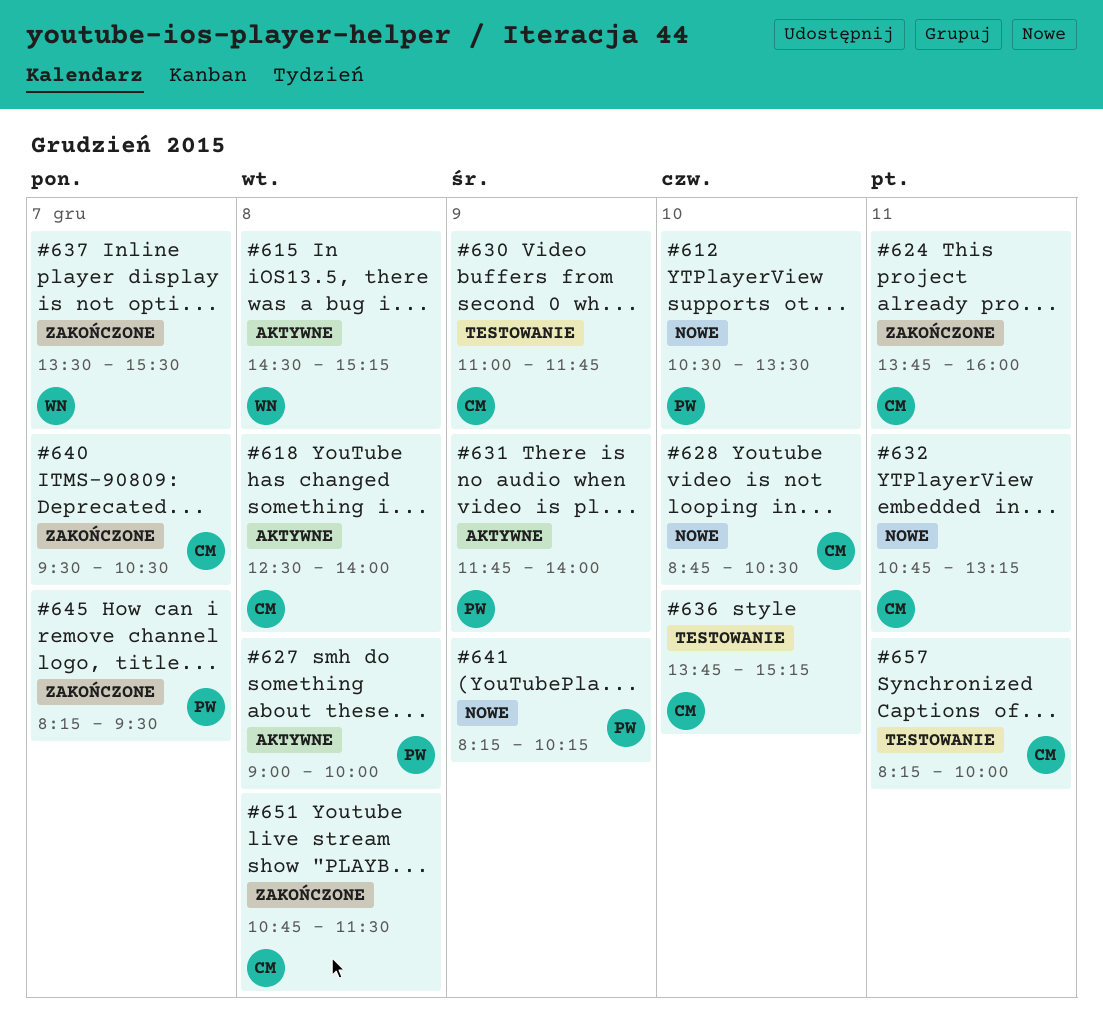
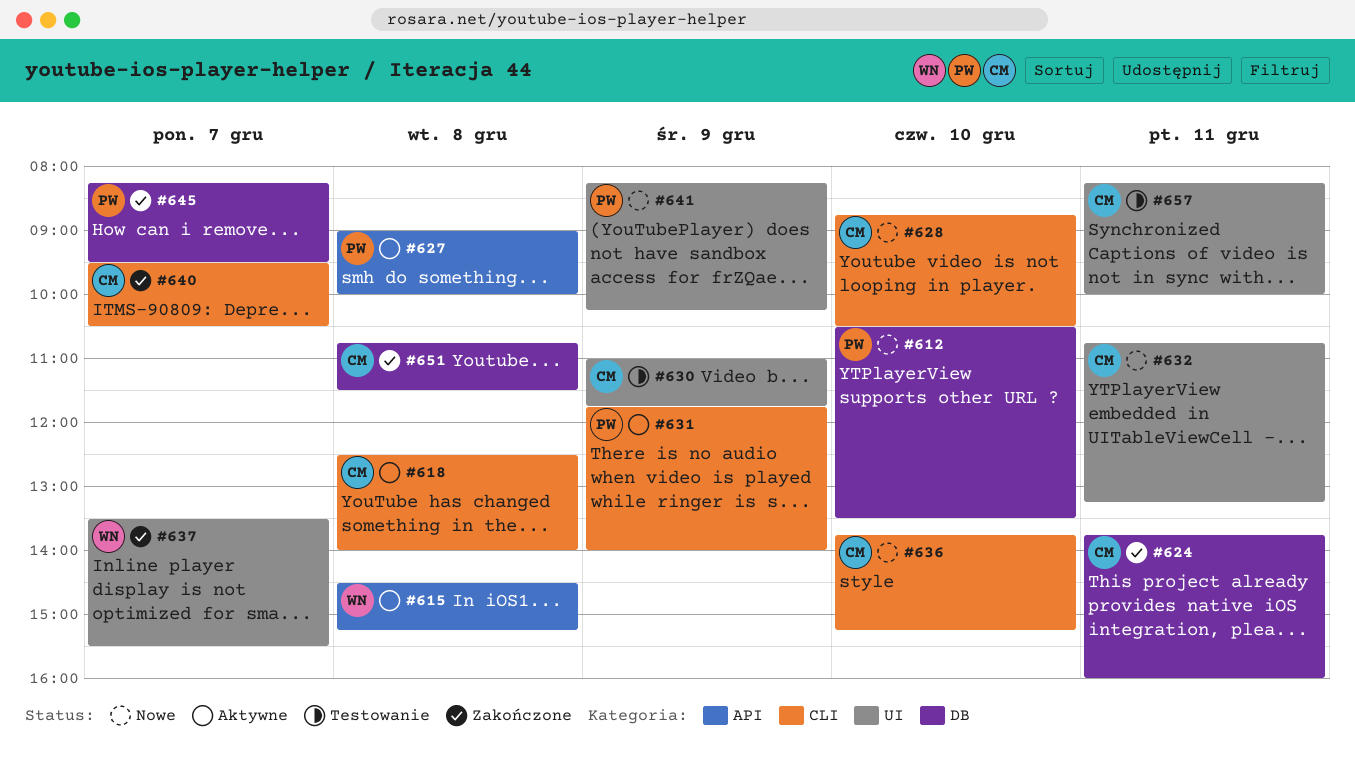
#636, status: Testowanie -> Nowe

